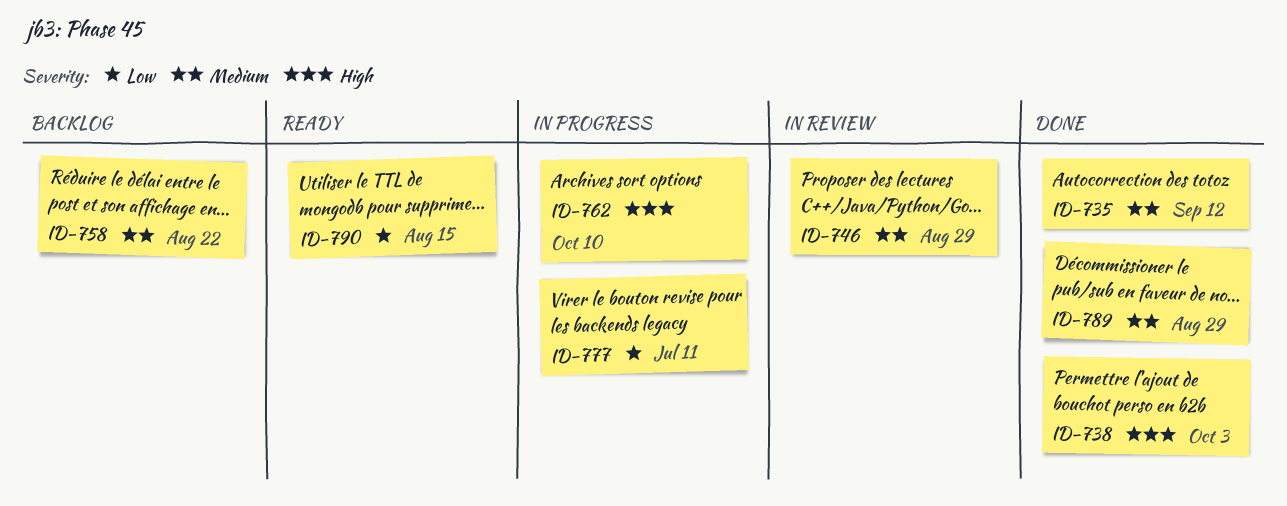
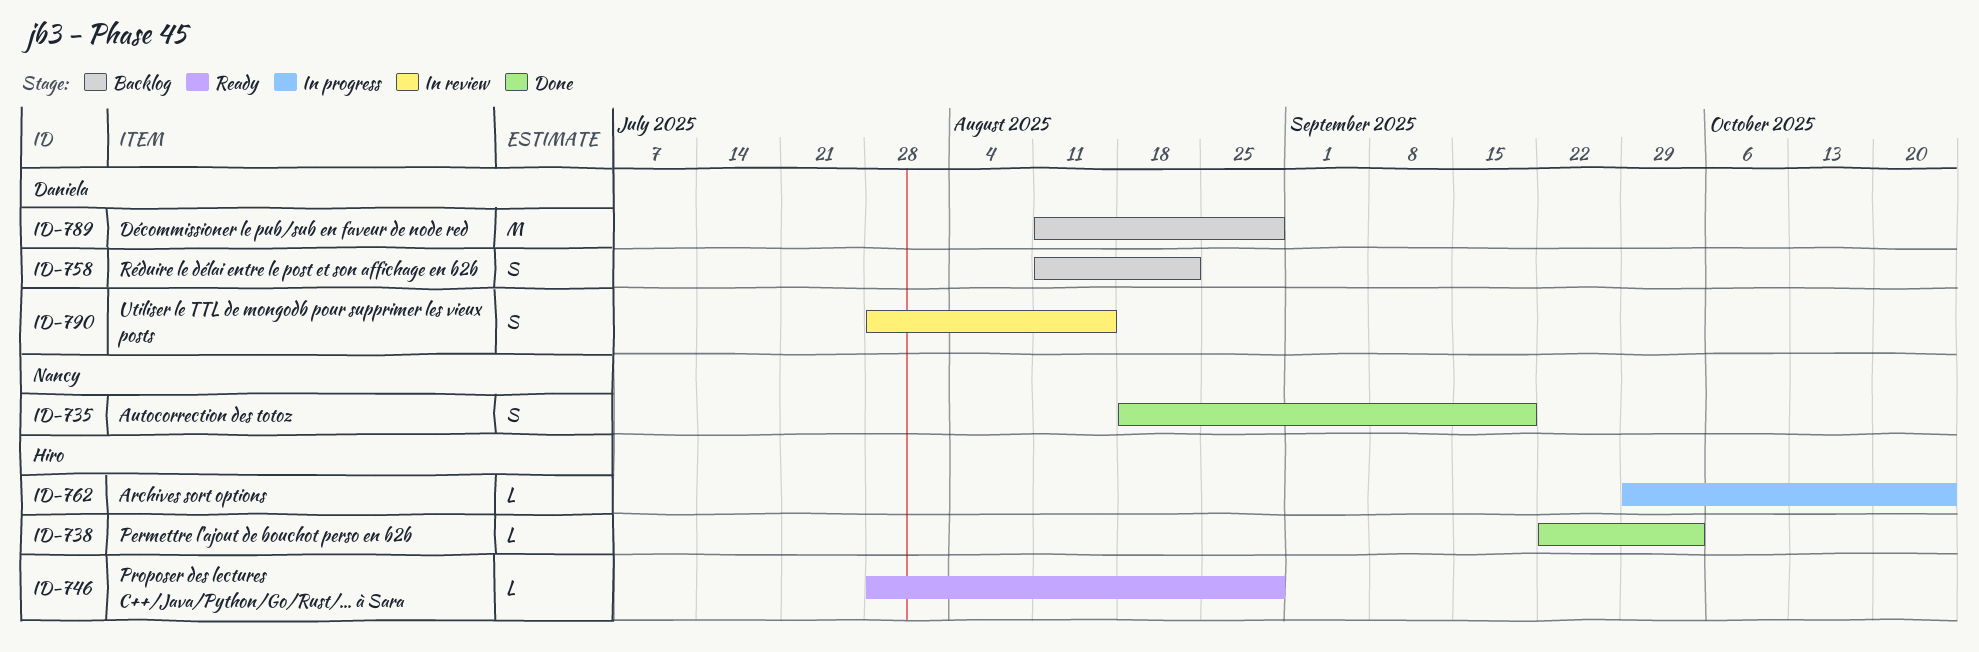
ID-735, due: Sep 12 -> Sep 19
ID-746, status: In review -> Ready
ID-762, due: Oct 10 -> Oct 24
ID-777: present -> none
ID-789, status: Done -> Backlog
ID-790, status: Ready -> In review

